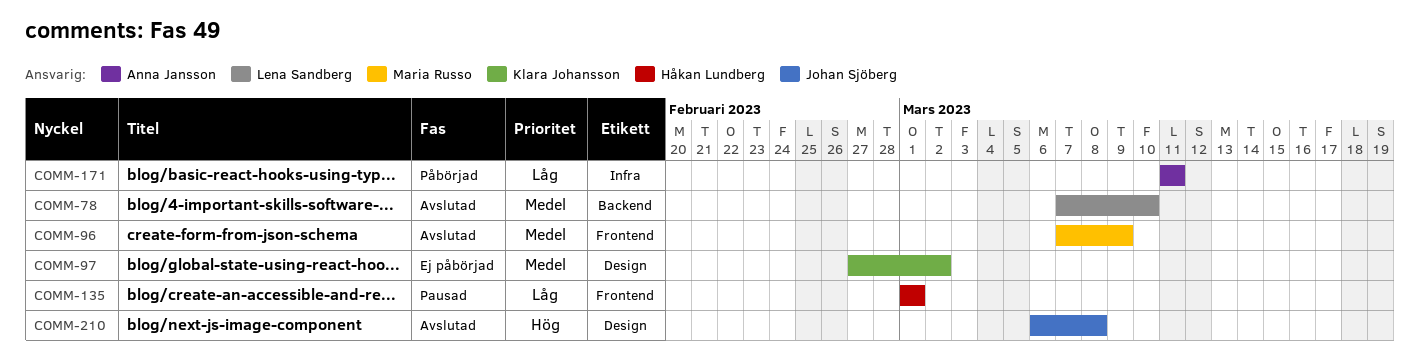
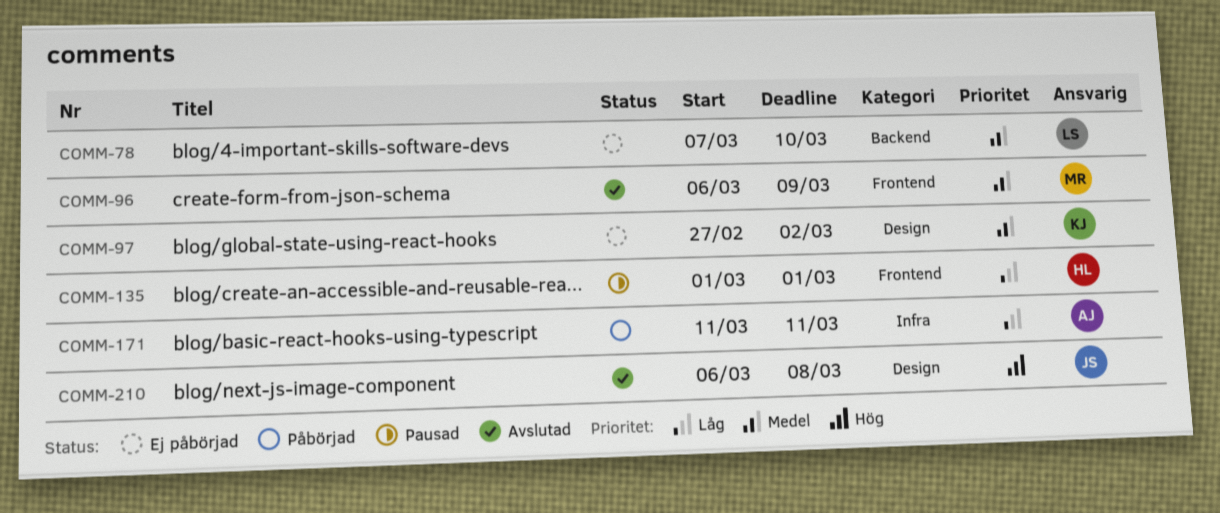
COMM-78, status: Avslutad -> Ej påbörjad
COMM-96, start: Mar 7 -> Mar 6

